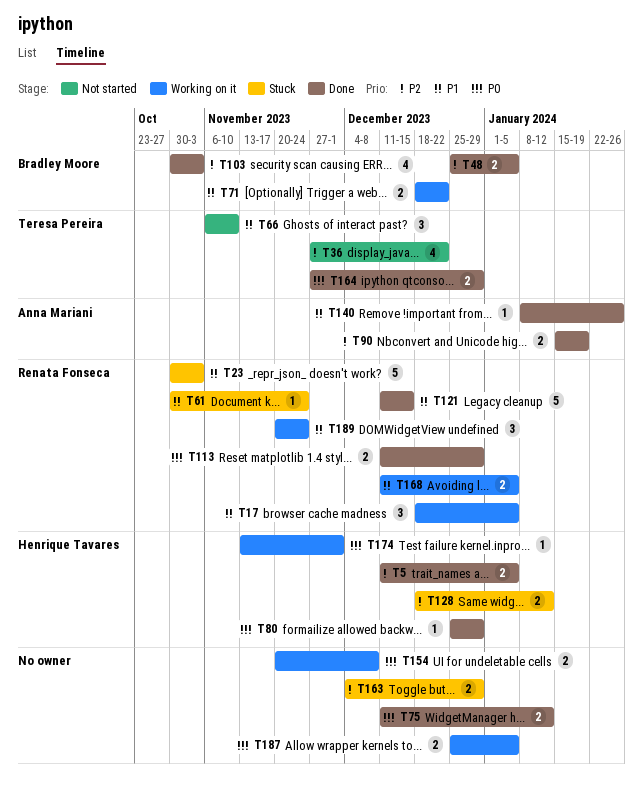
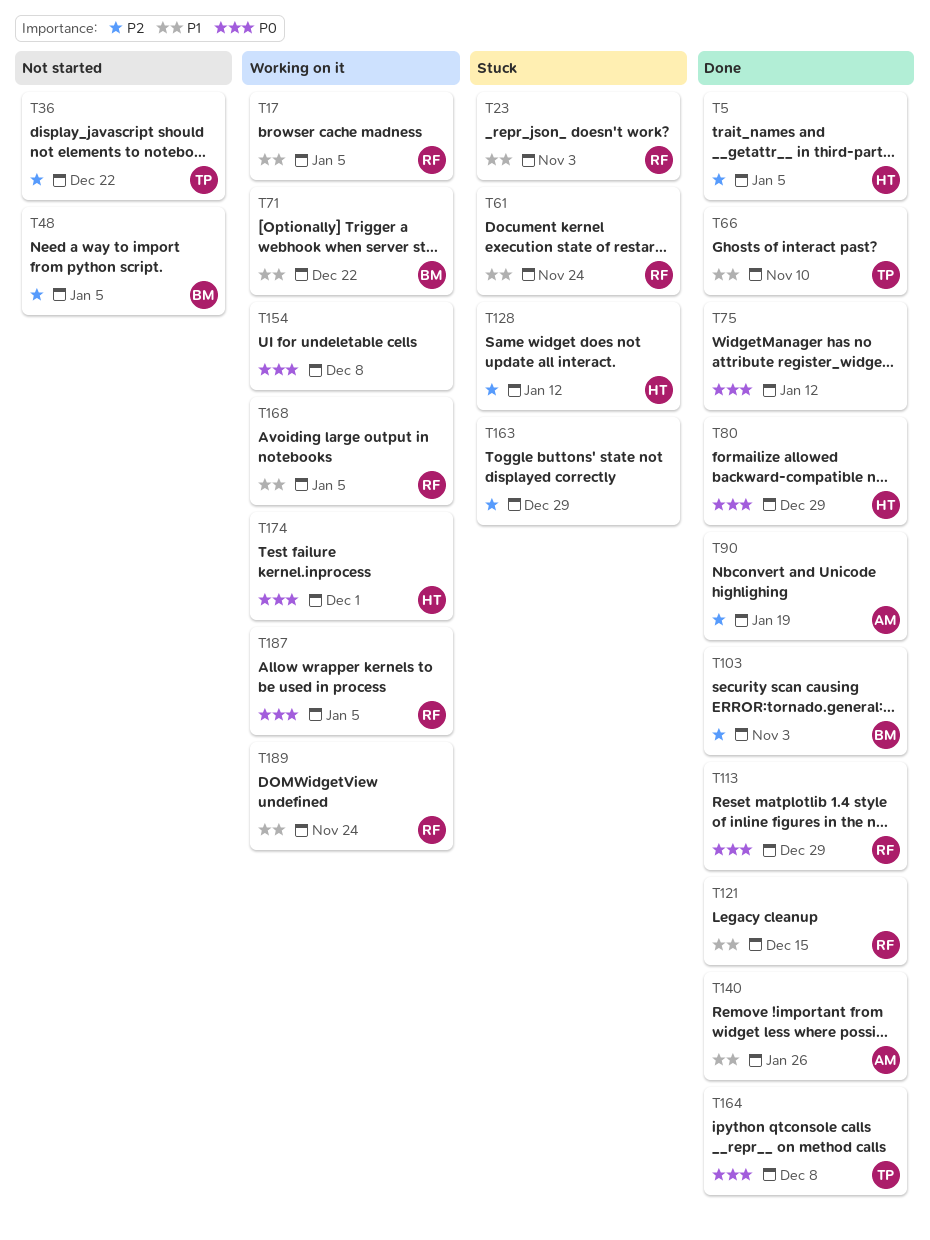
T48, status: Done -> Not started
T66, status: Not started -> Done
T164, due: Dec 29 -> Dec 8
T187, owner: none -> Renata Fonseca

